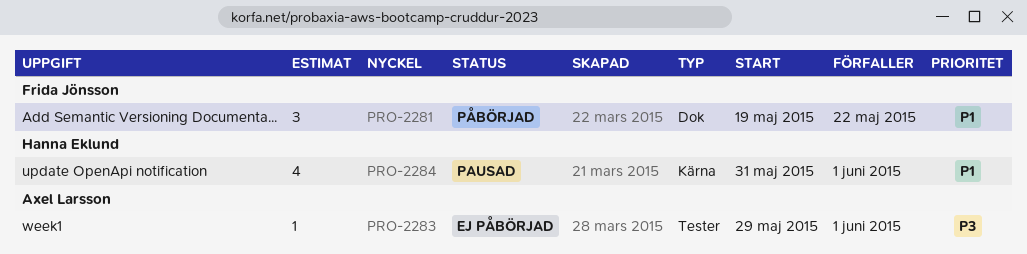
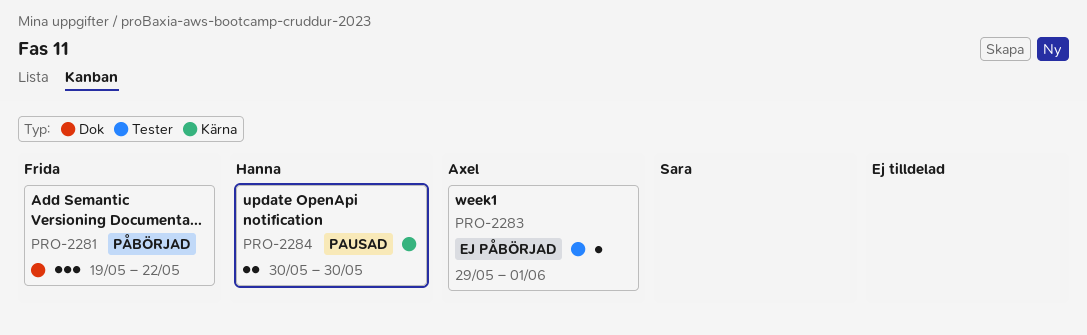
PRO-2284, estimate: 4 -> 2
PRO-2284, start: May 31 -> May 30
PRO-2284, due: Jun 1 -> May 30

